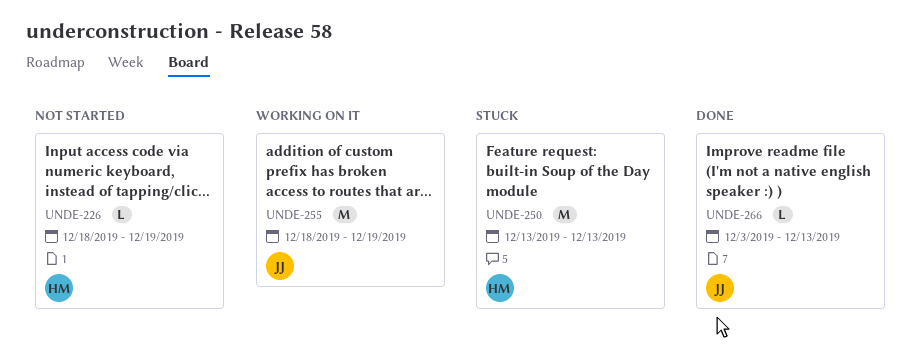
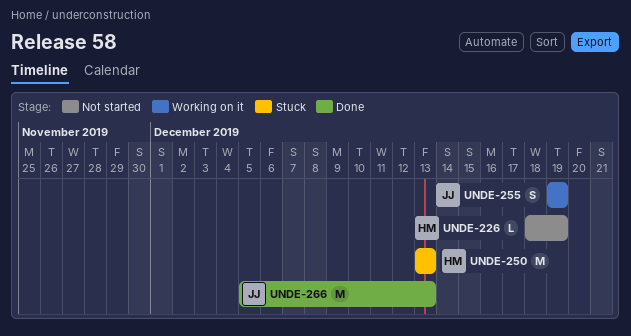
UNDE-255, estimate: M -> S
UNDE-255, start: Dec 18 -> Dec 19
UNDE-266, estimate: L -> M
UNDE-266, start: Dec 3 -> Dec 5

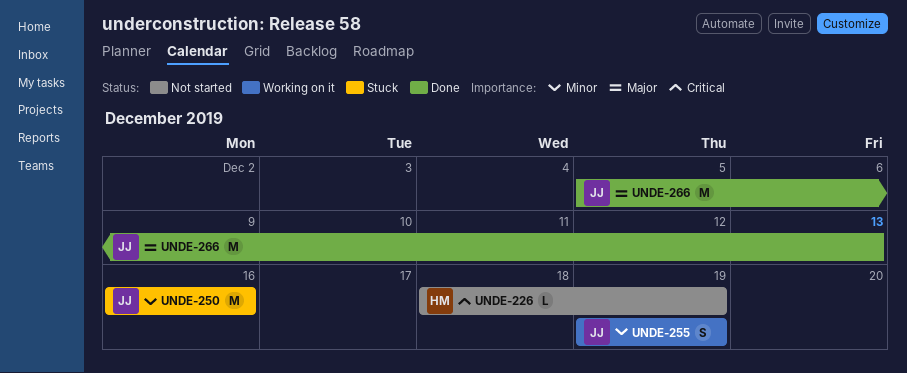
UNDE-250, owner: HM -> JJ
UNDE-250, start: Dec 13 -> Dec 16
UNDE-250, due: Dec 13 -> Dec 16

